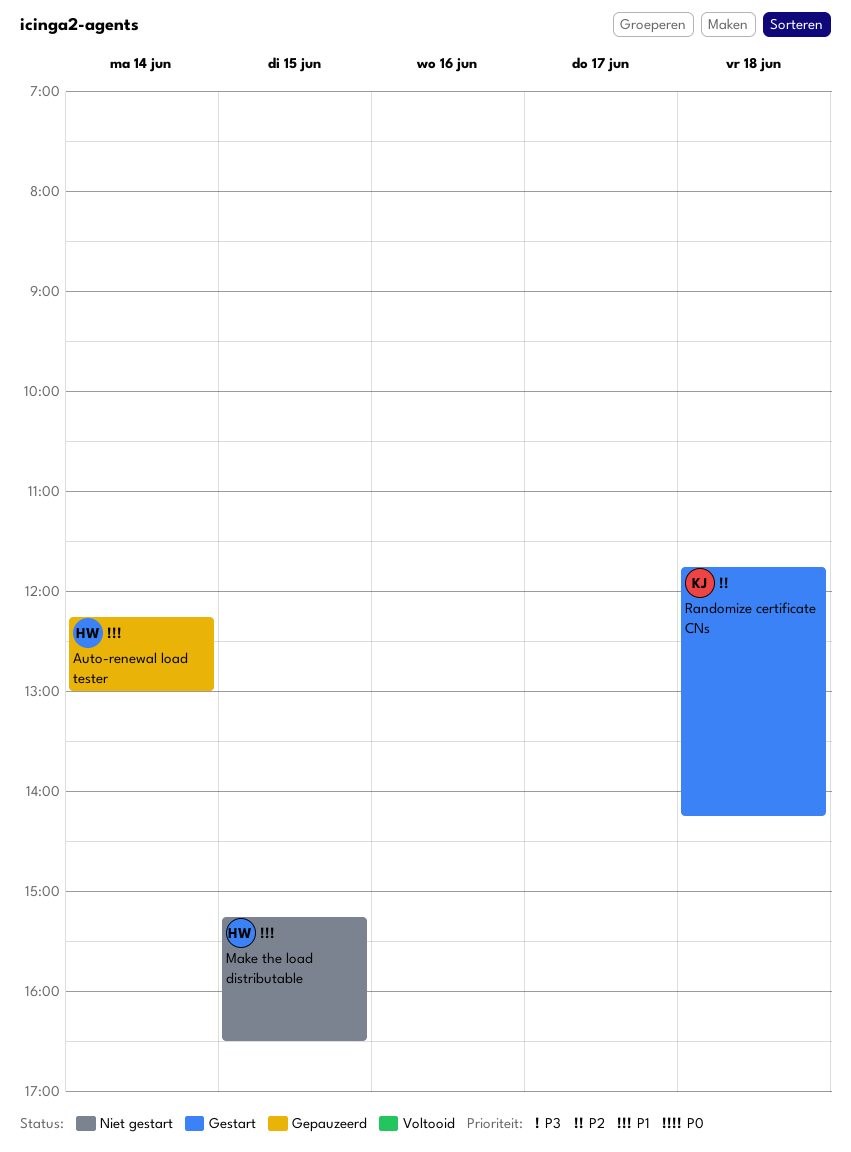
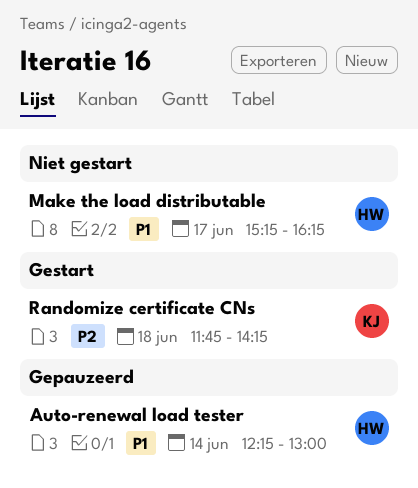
Make the load distributable, day: Jun 15 -> Jun 17
Make the load distributable, ends: 16:30 -> 16:15

